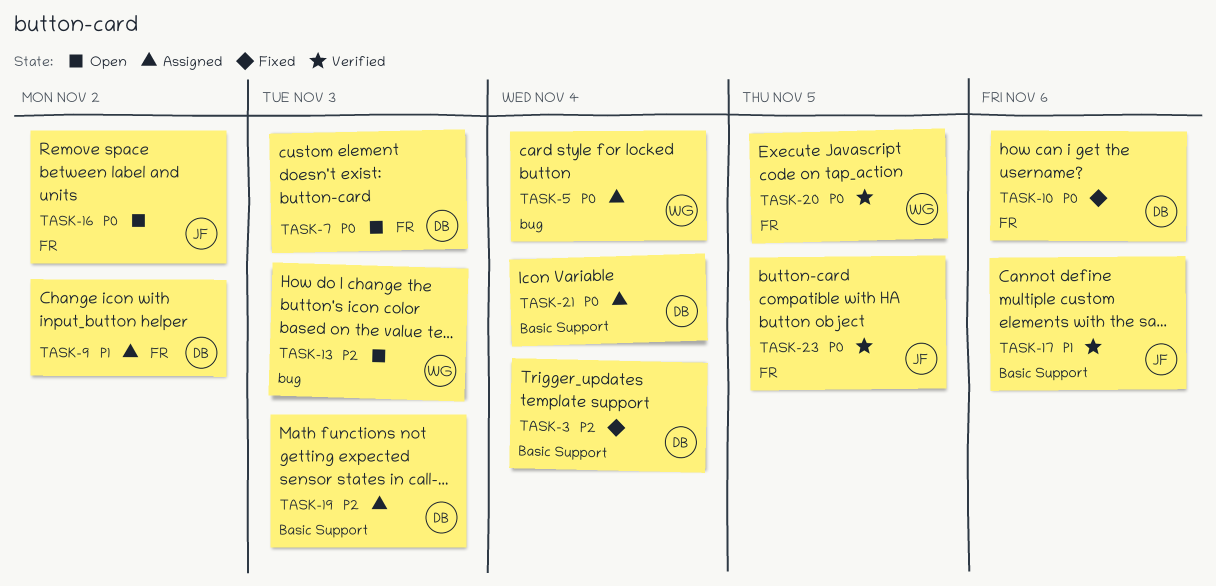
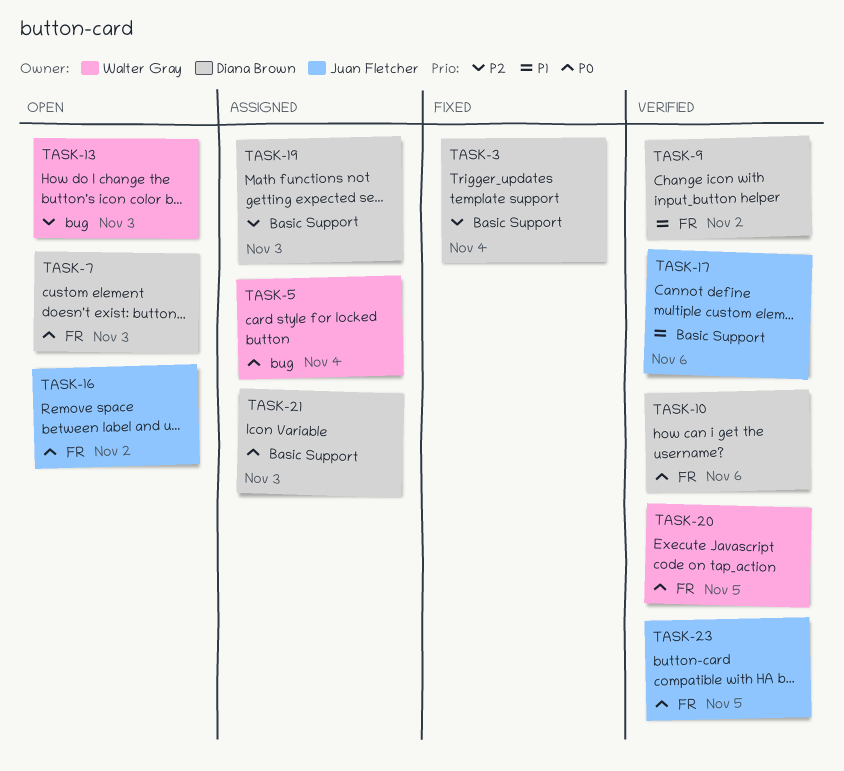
TASK-9, status: Assigned -> Verified
TASK-10, status: Fixed -> Verified
TASK-21, due: Nov 4 -> Nov 3

